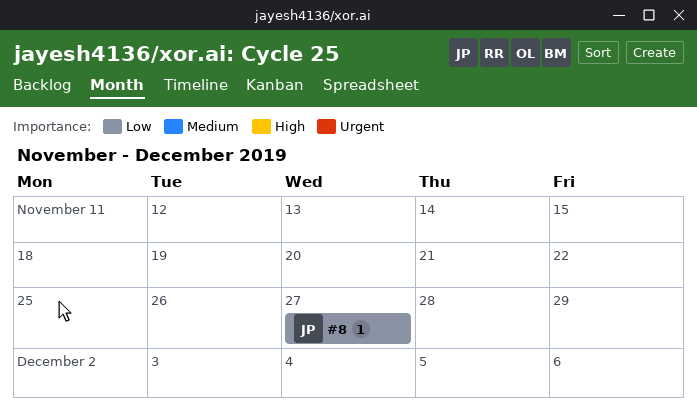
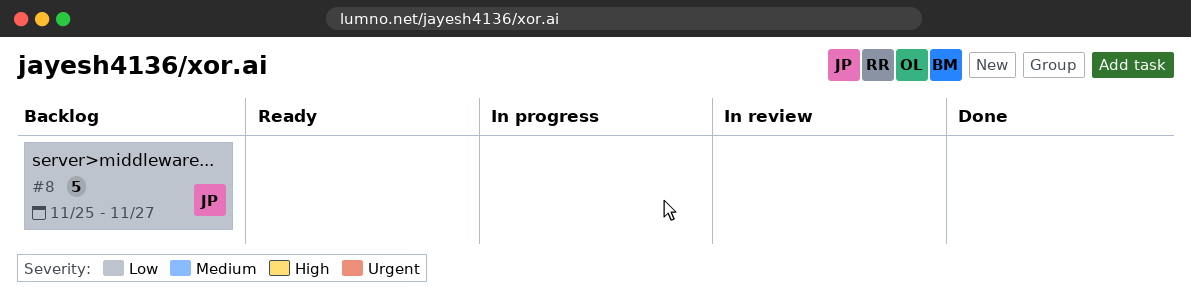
#8, estimate: 1 -> 5
#8, start: Nov 27 -> Nov 25

